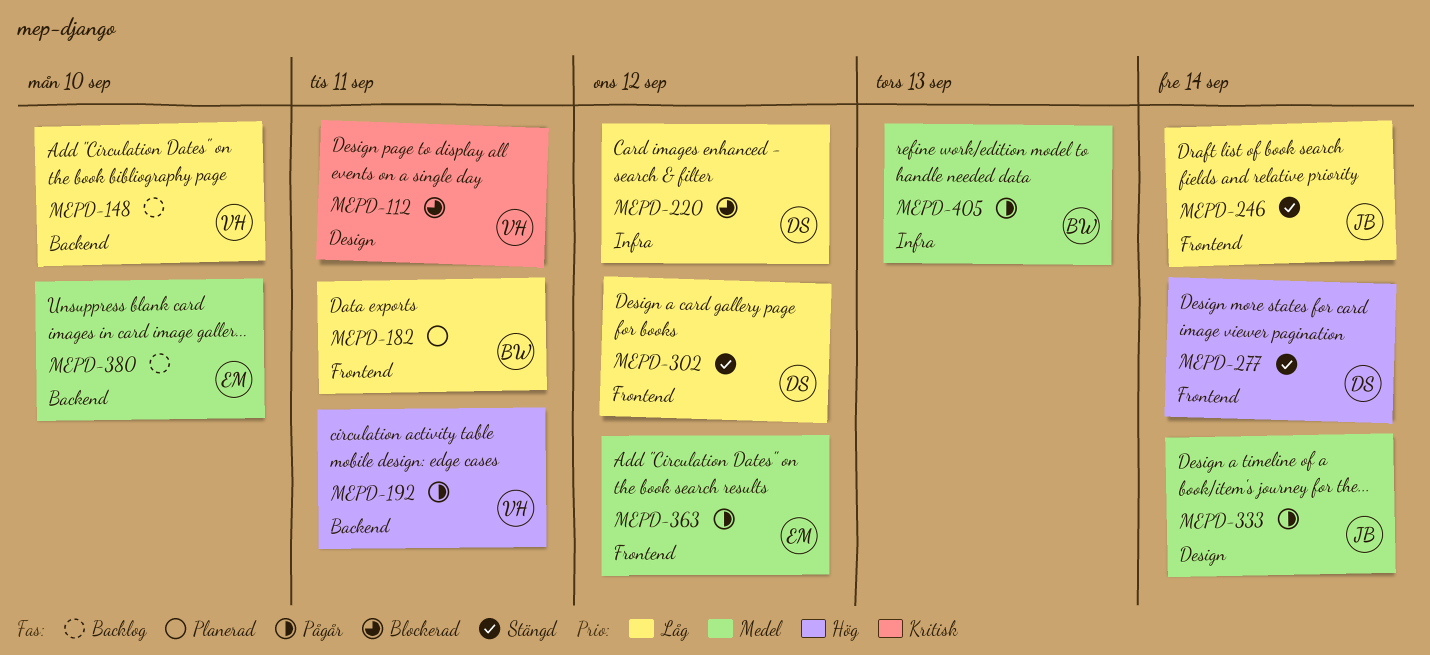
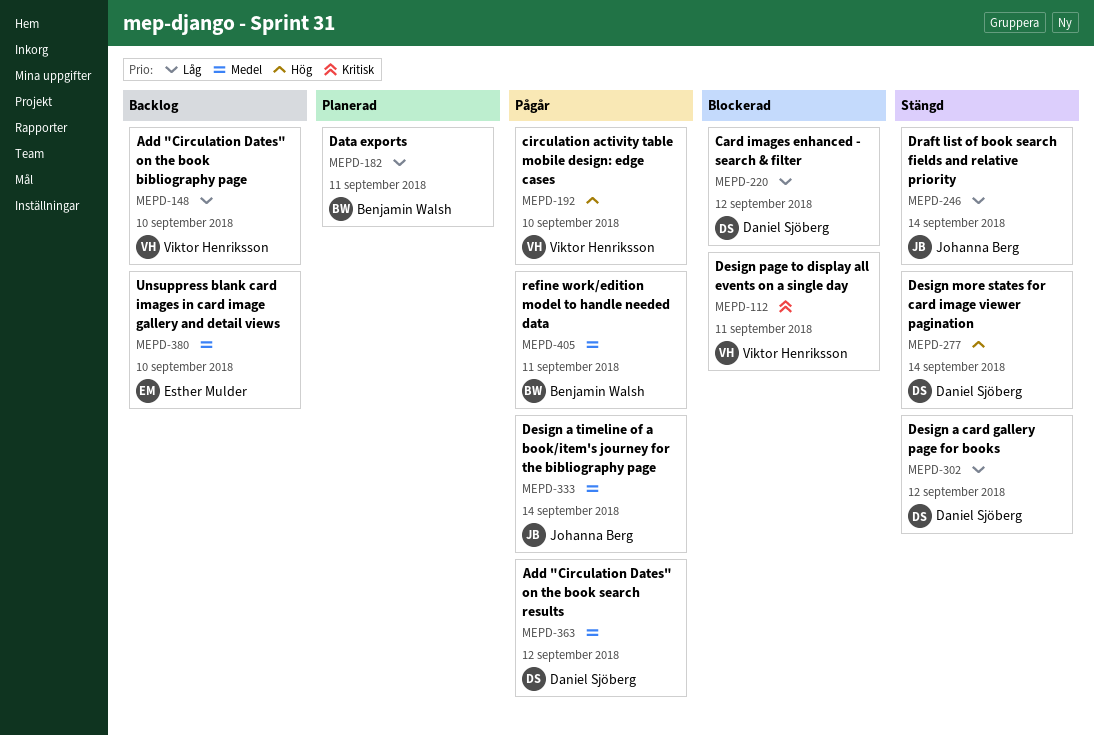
MEPD-192, due: Sep 11 -> Sep 10
MEPD-363, owner: Esther Mulder -> Daniel Sjöberg
MEPD-405, due: Sep 13 -> Sep 11

